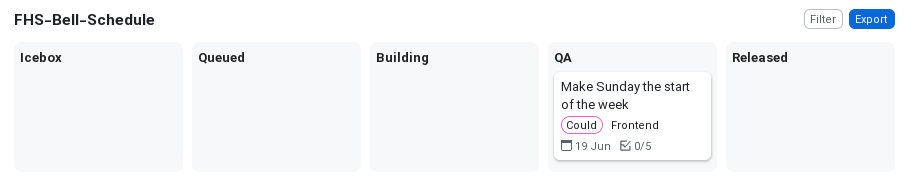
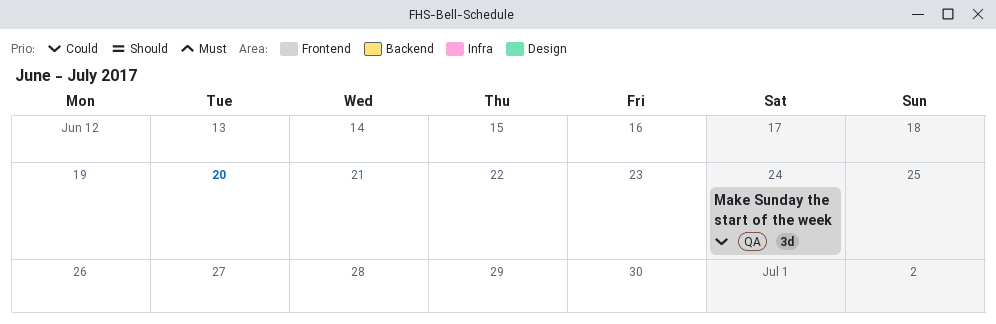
Make Sunday the start of the week, due: Jun 19 -> Jun 24

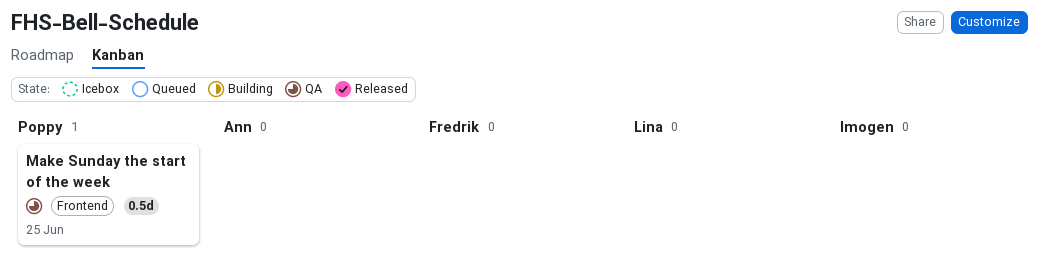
Make Sunday the start of the week, estimate: 3d -> 0.5d
Make Sunday the start of the week, due: Jun 24 -> Jun 25

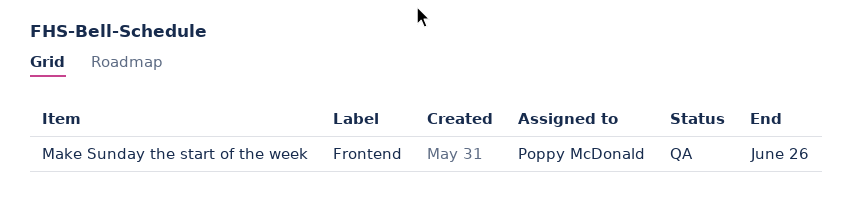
Make Sunday the start of the week, due: Jun 25 -> Jun 26

